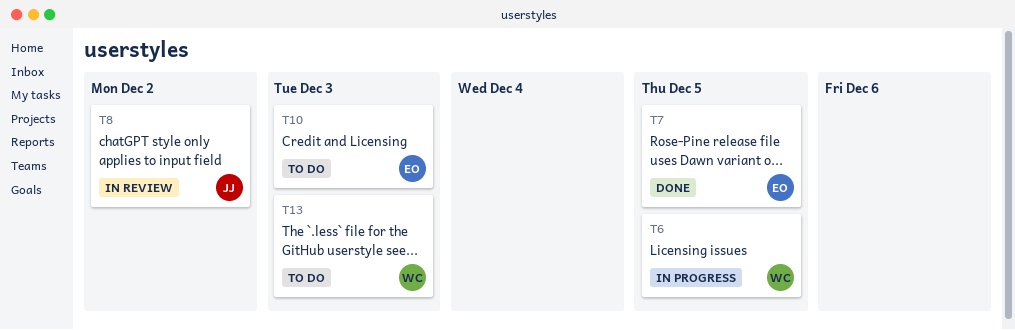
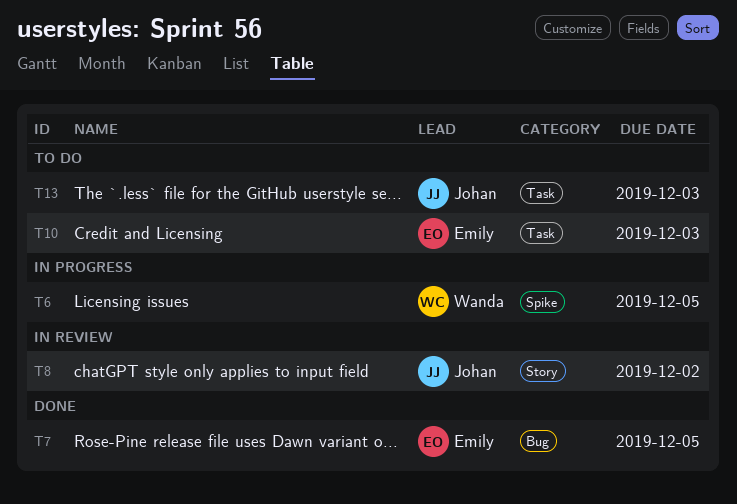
T13, owner: Wanda -> Johan

